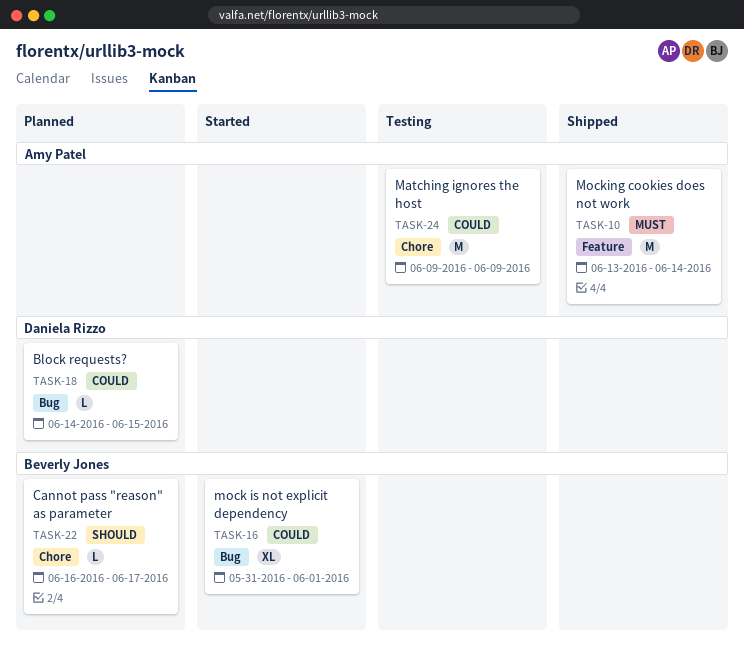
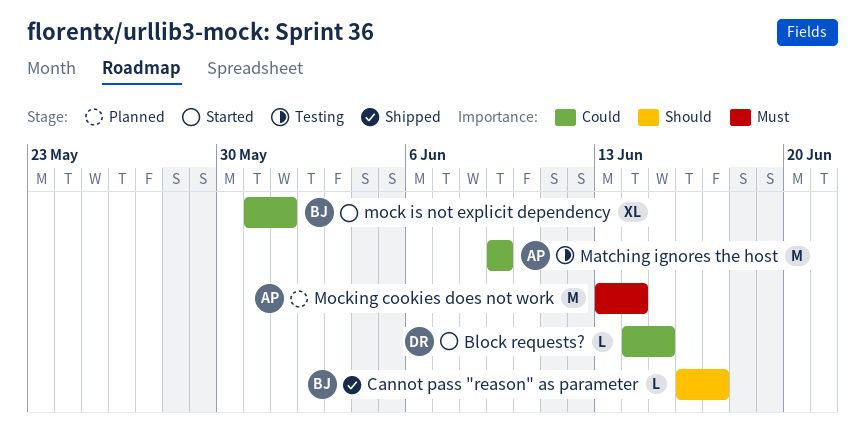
Block requests?, status: Planned -> Started
Cannot pass "reason" as parameter, status: Planned -> Shipped
Mocking cookies does not work, status: Shipped -> Planned

